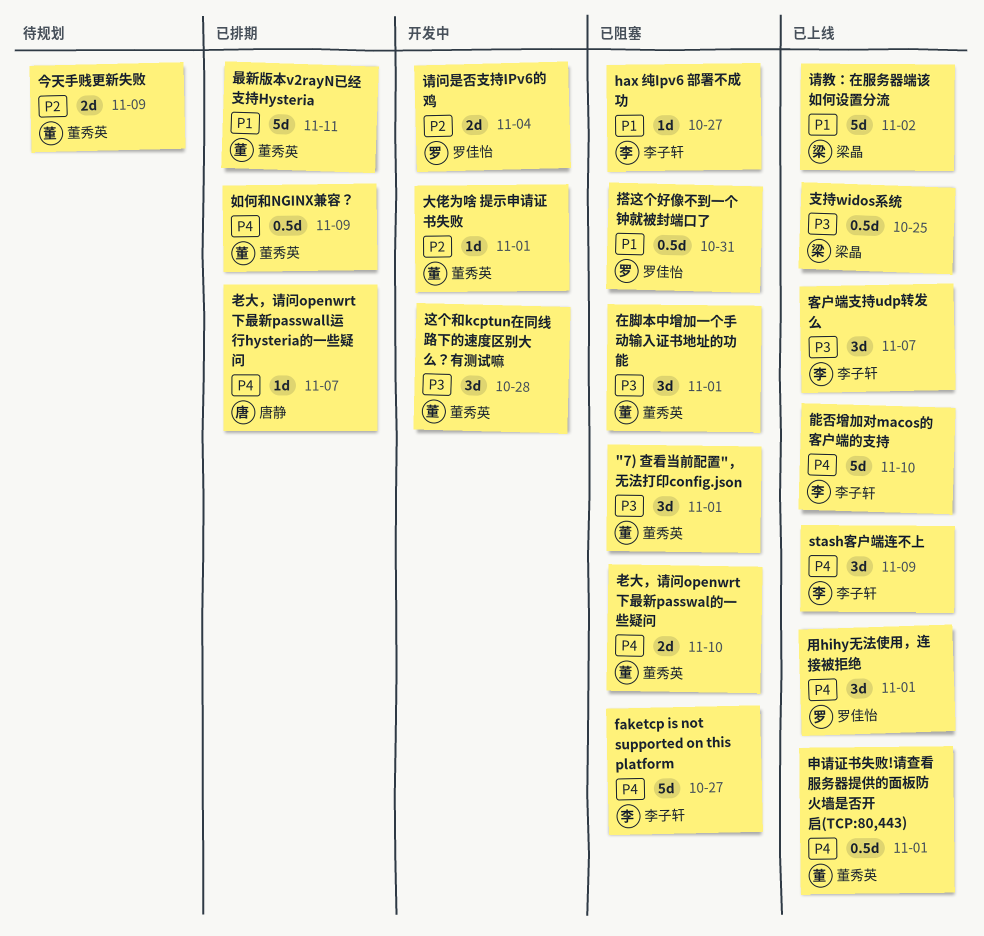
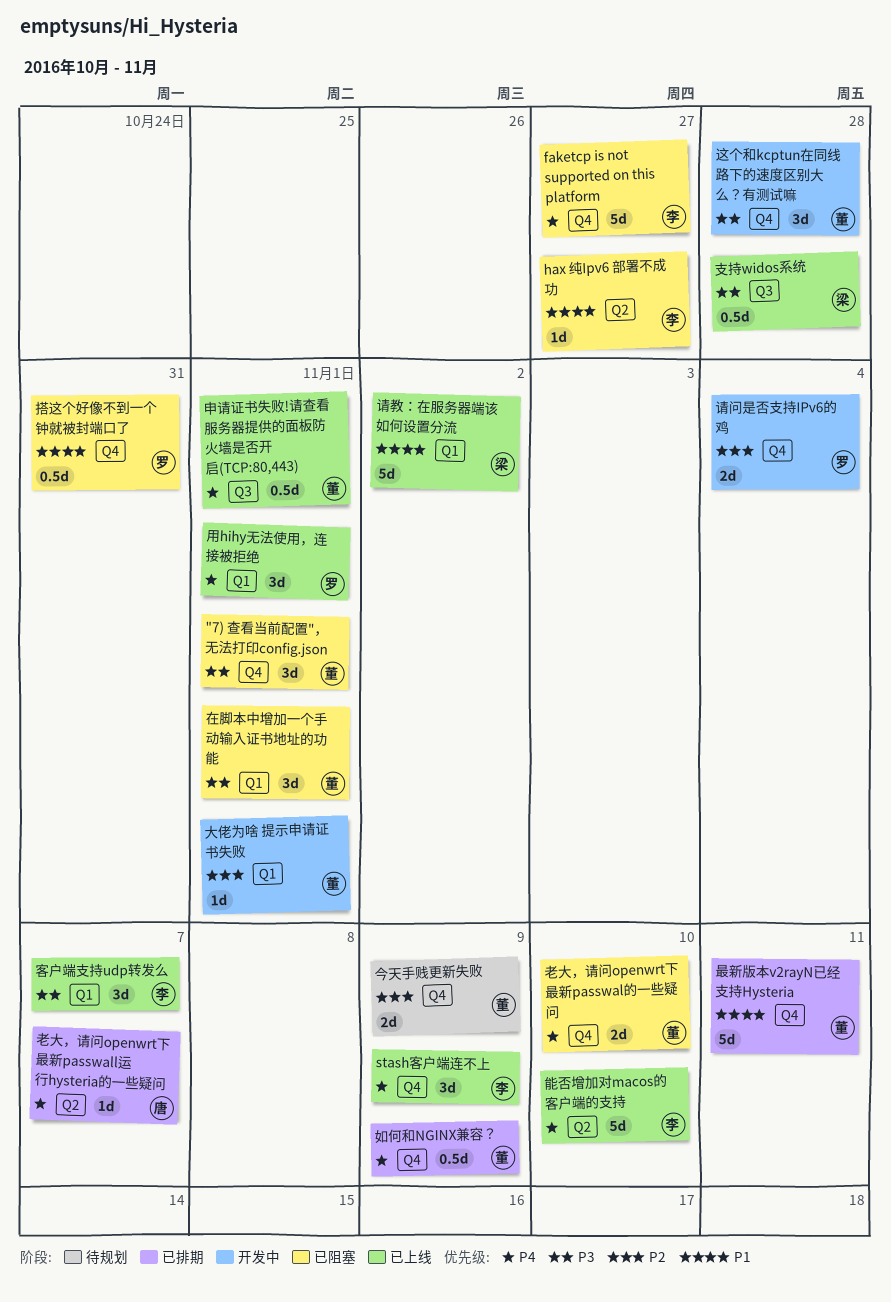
支持widos系统, due: Oct 25 -> Oct 28

